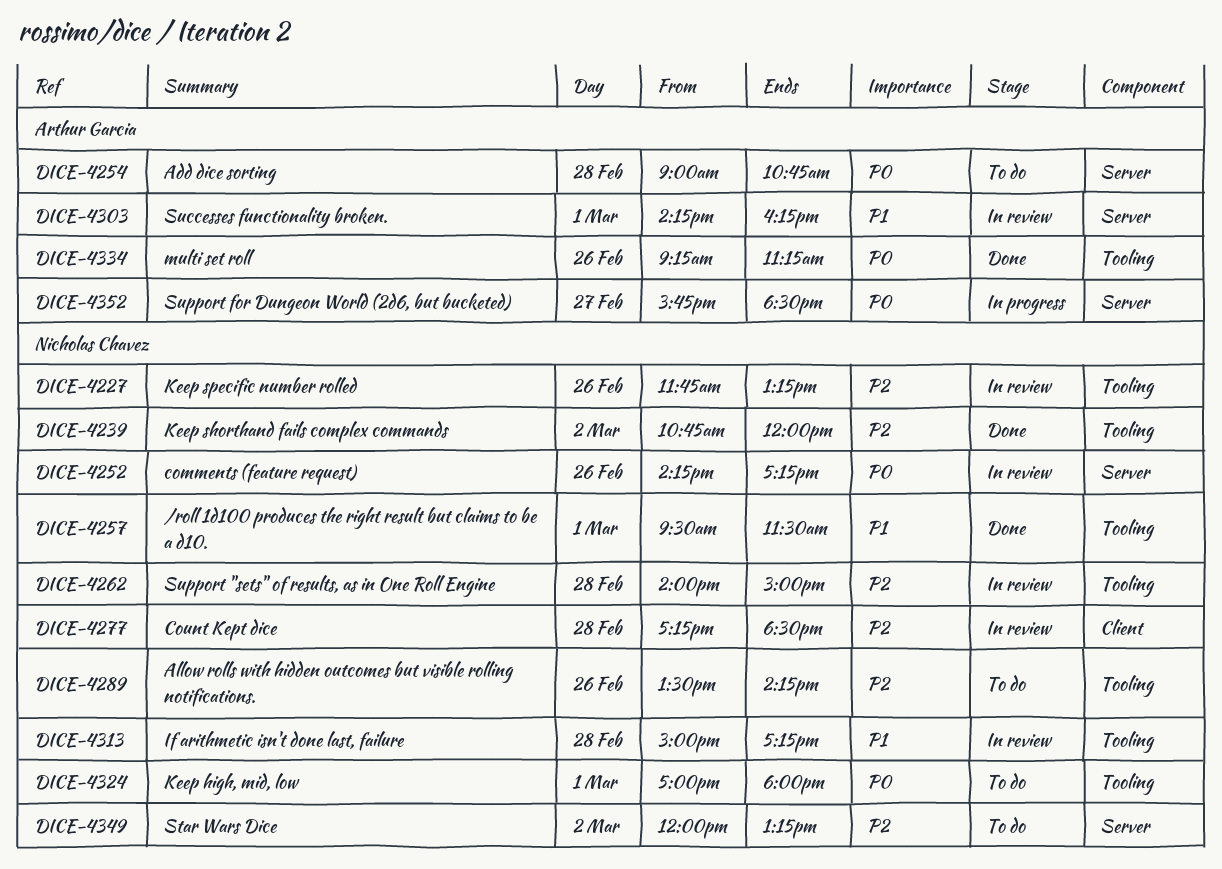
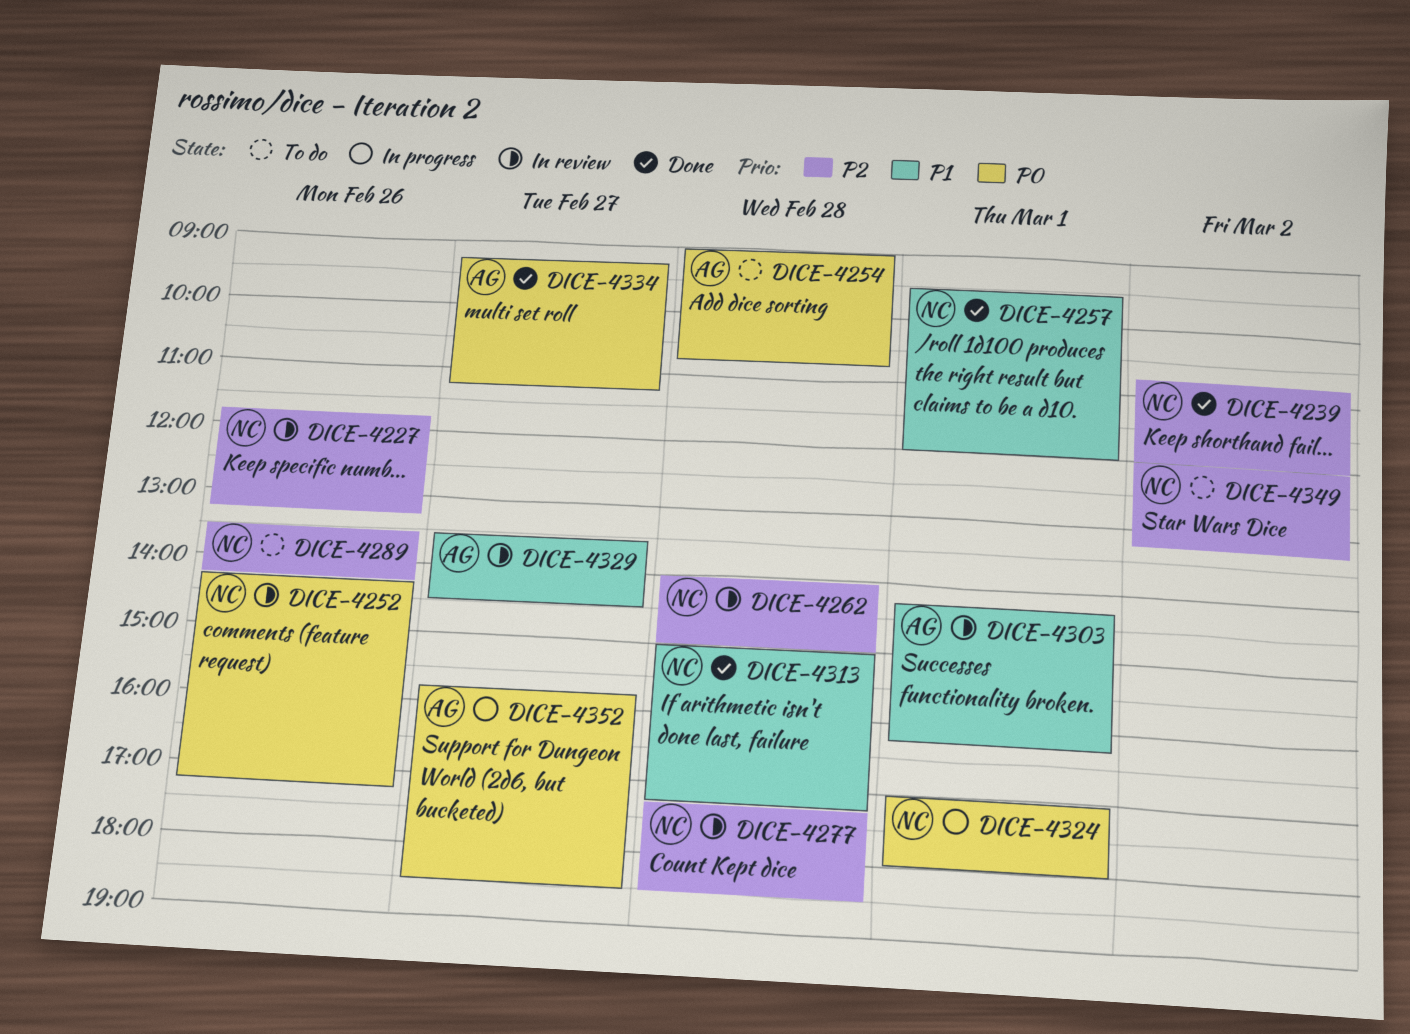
DICE-4257, ends: 11:30 -> 12:00
DICE-4313, status: In review -> Done
DICE-4324, status: To do -> In progress
DICE-4329: none -> present
DICE-4334, day: Feb 26 -> Feb 27

